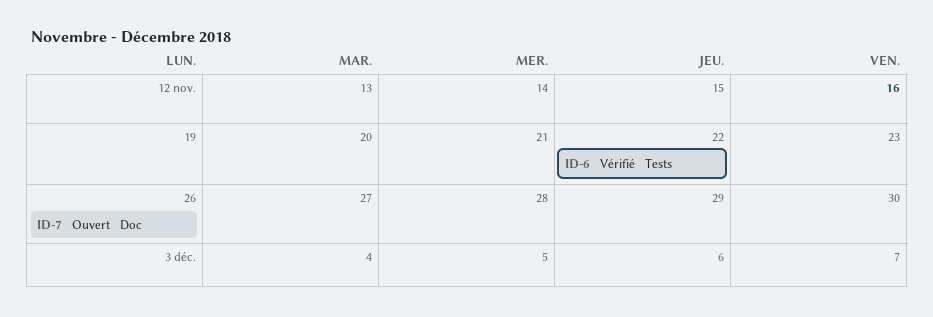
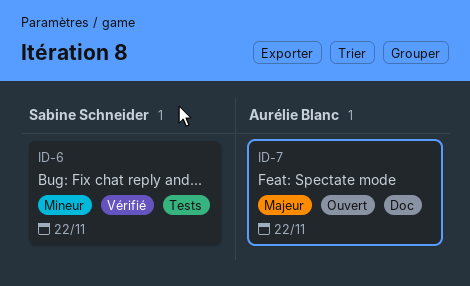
ID-7, due: Nov 26 -> Nov 22

